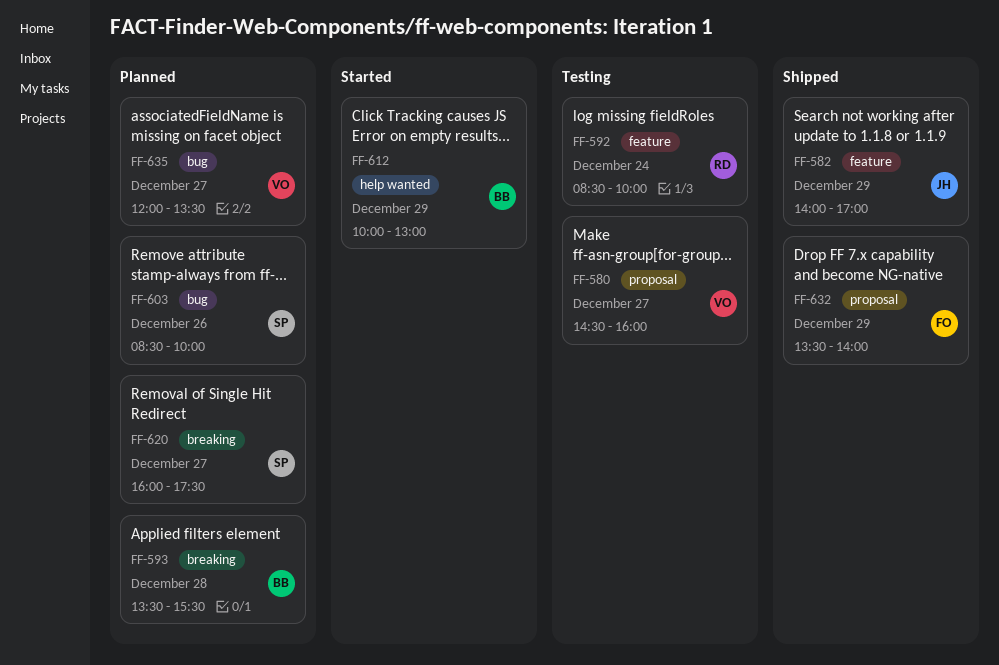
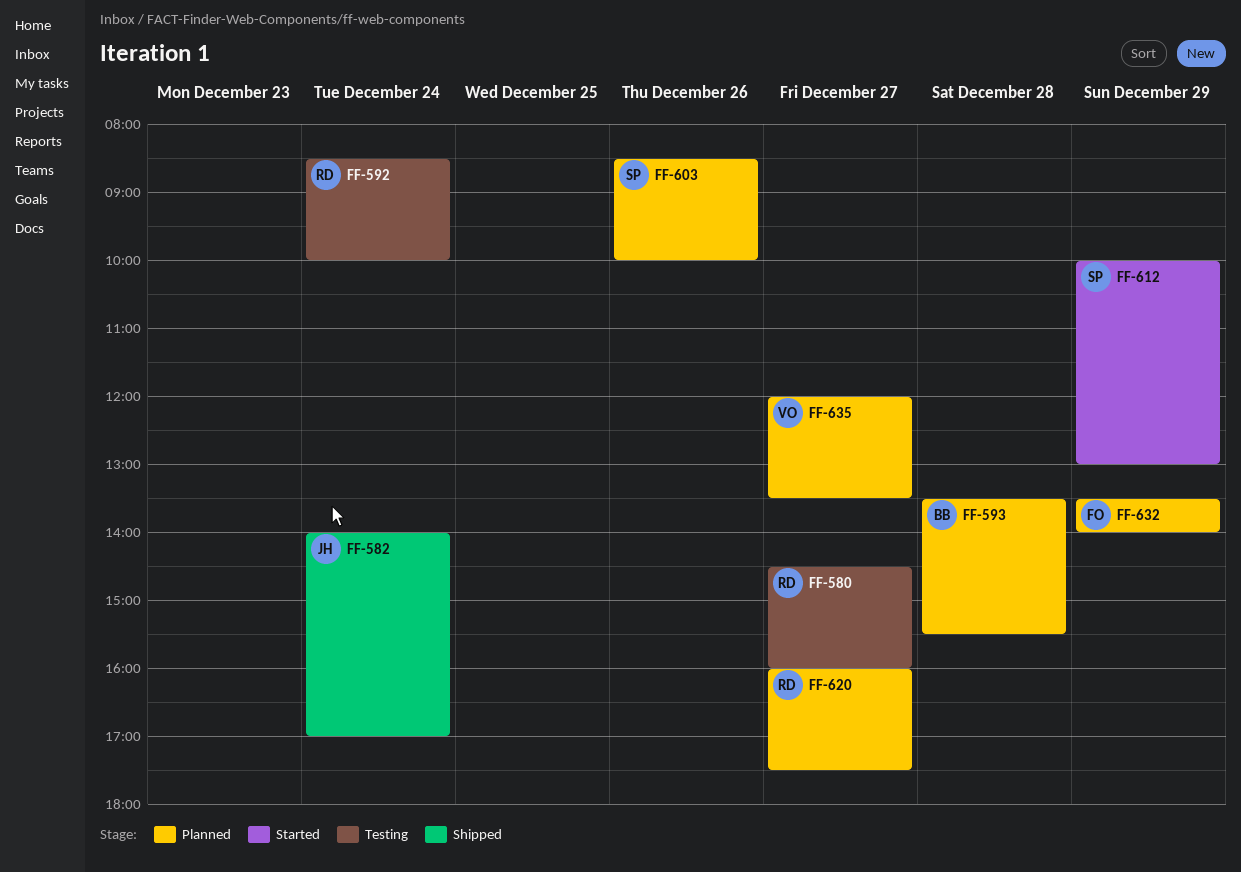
FF-580, owner: VO -> RD
FF-582, day: Dec 29 -> Dec 24
FF-612, owner: BB -> SP
FF-620, owner: SP -> RD
FF-632, status: Shipped -> Planned

